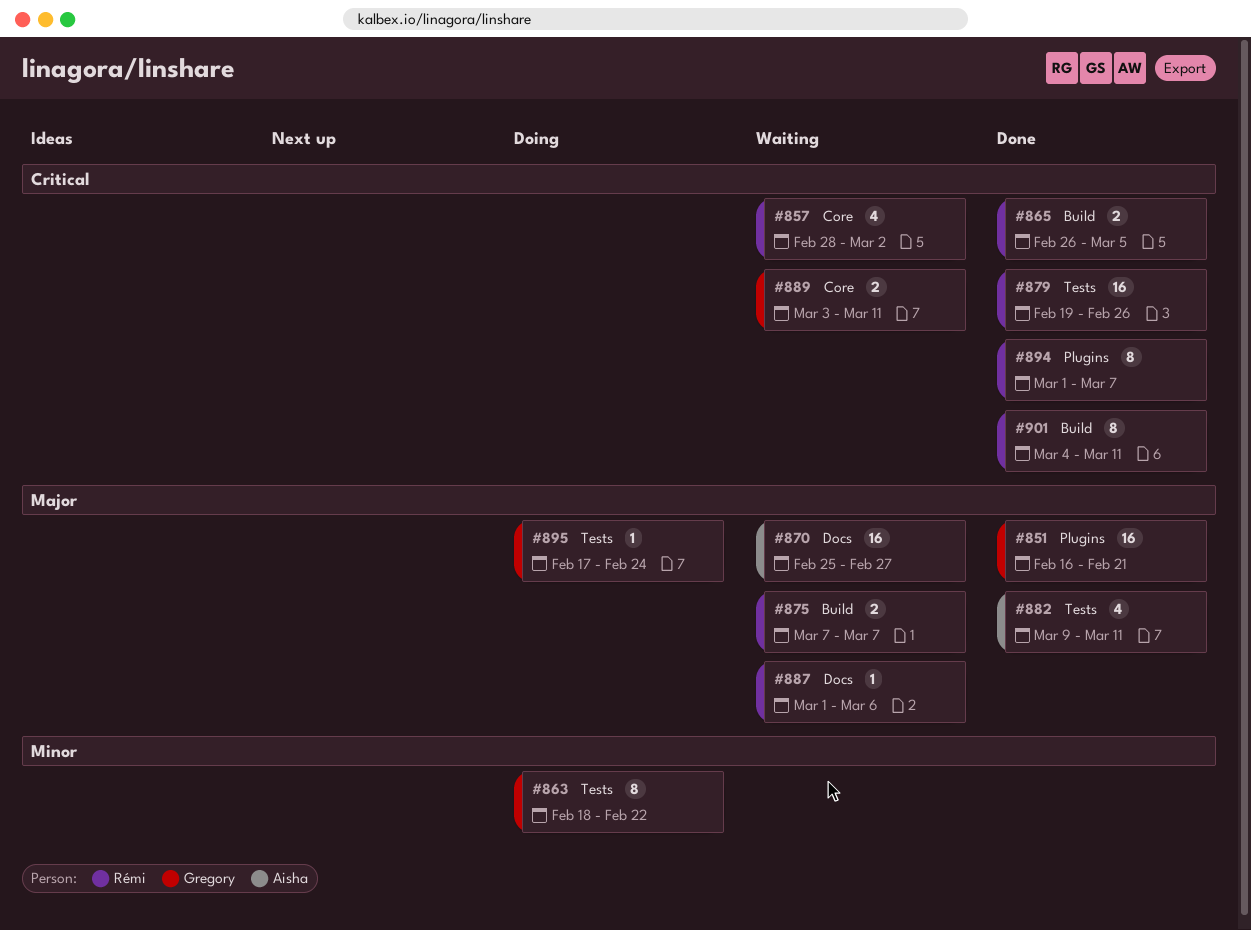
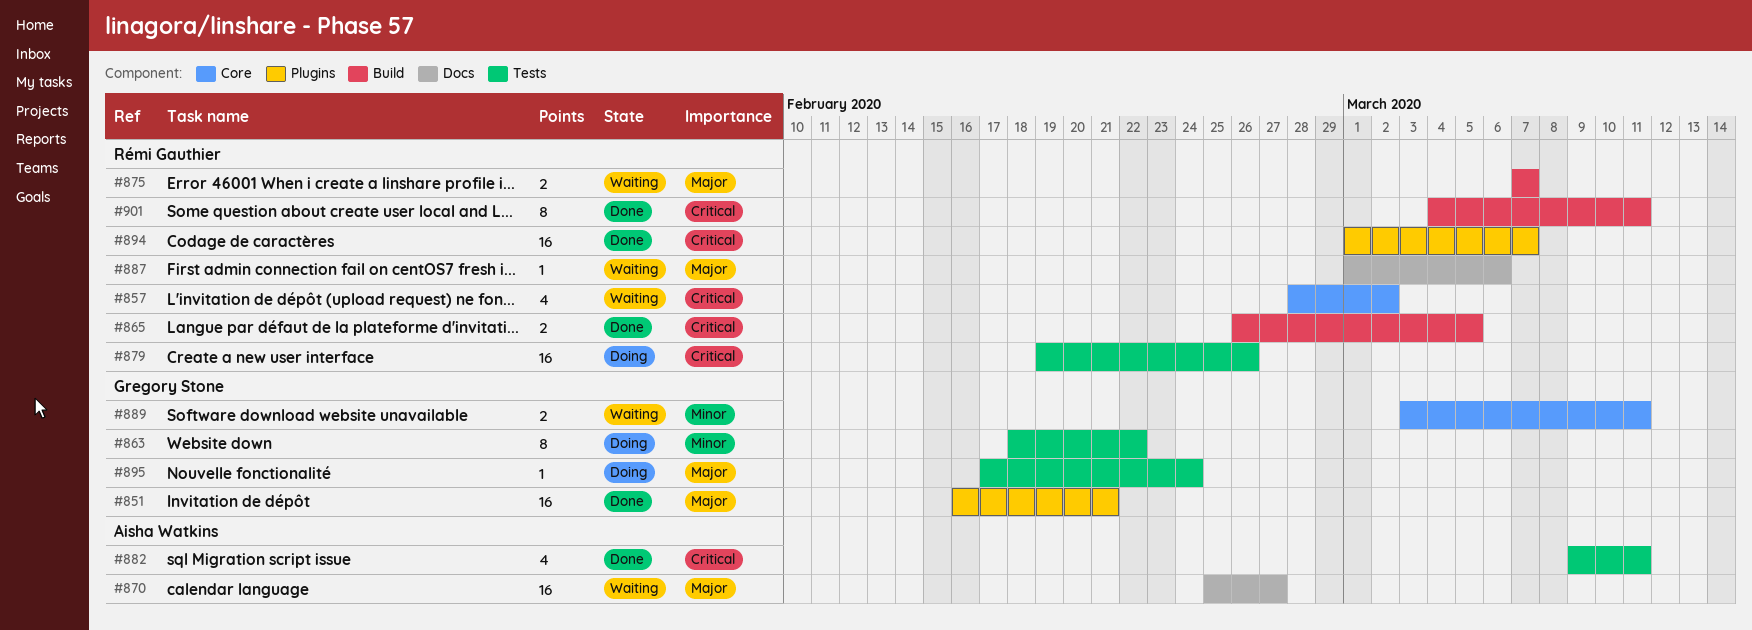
#879, status: Done -> Doing
#882, priority: Major -> Critical
#889, priority: Critical -> Minor
#894, estimate: 8 -> 16

